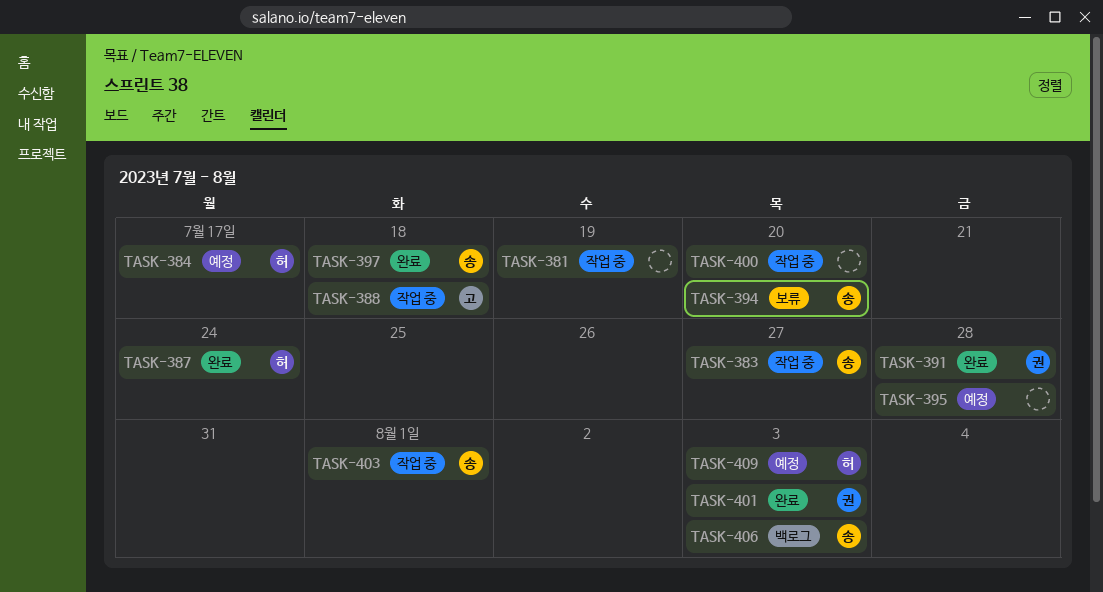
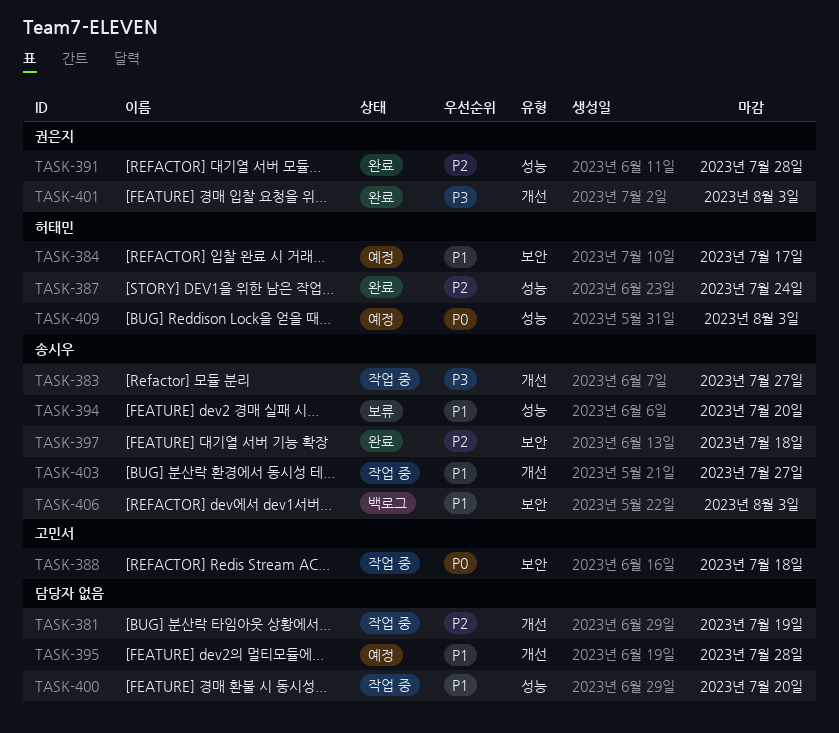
TASK-403, due: Aug 1 -> Jul 27

